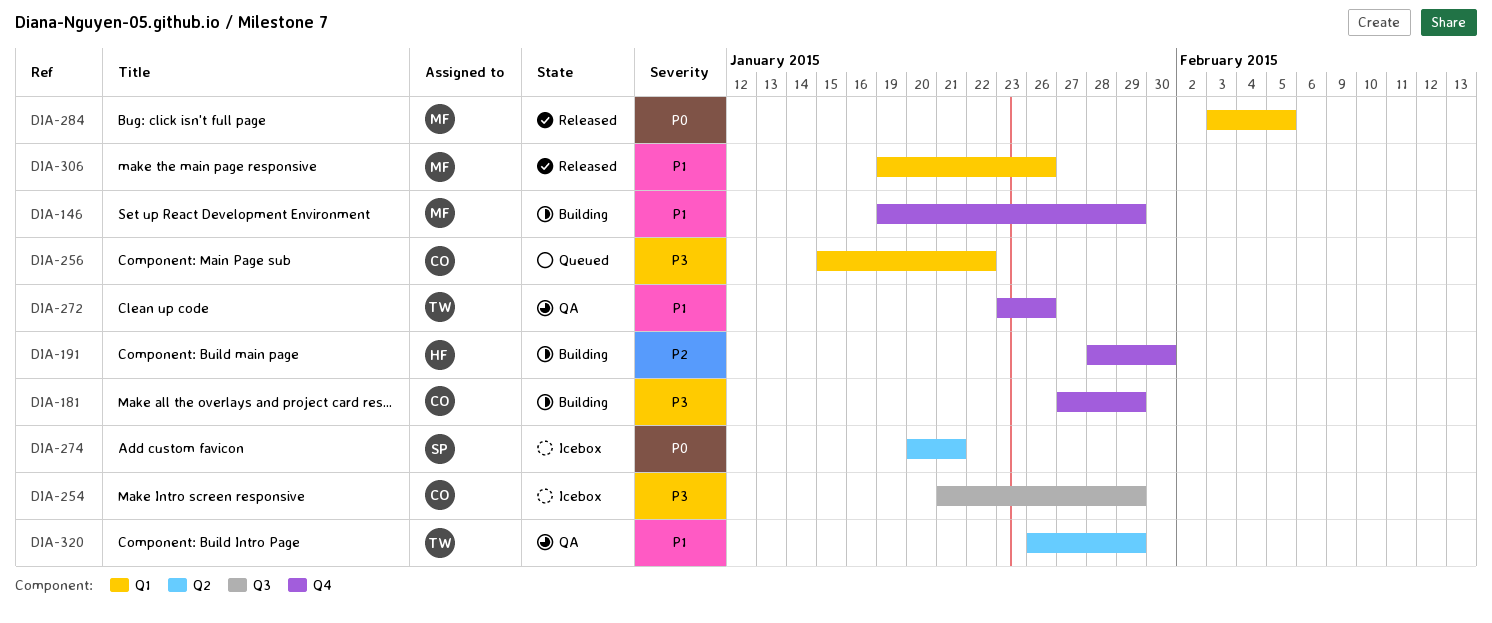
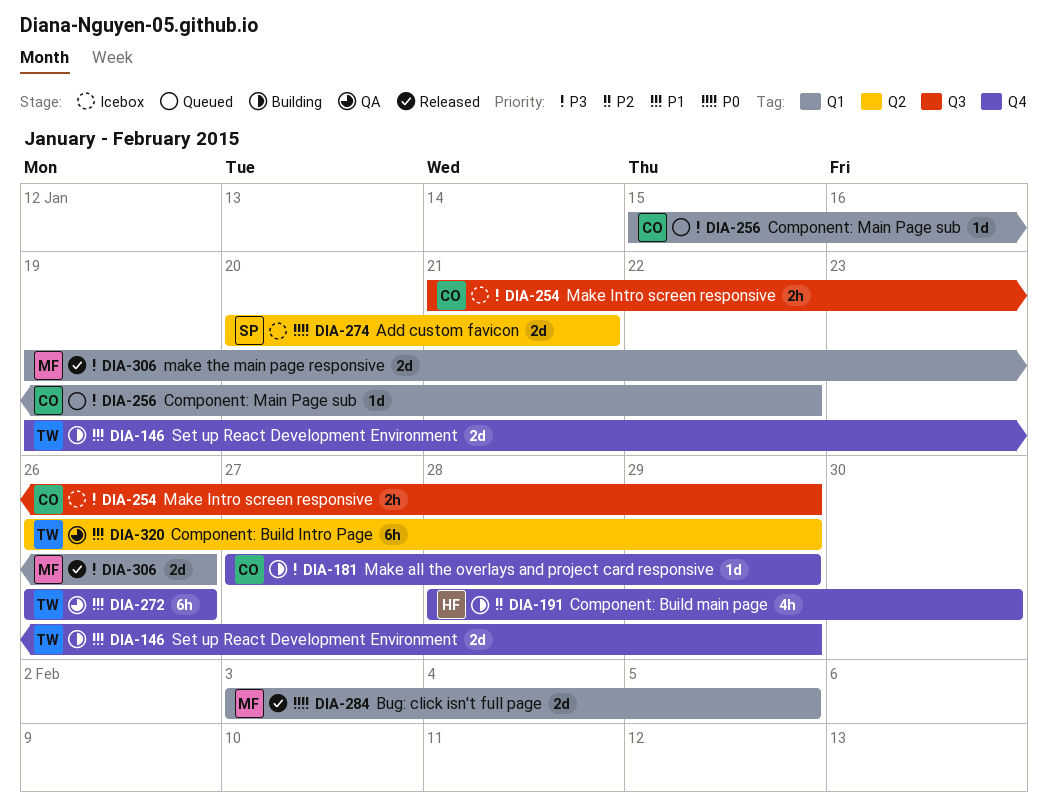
DIA-146, owner: MF -> TW
DIA-272, start: Jan 23 -> Jan 26
DIA-306, priority: P1 -> P3

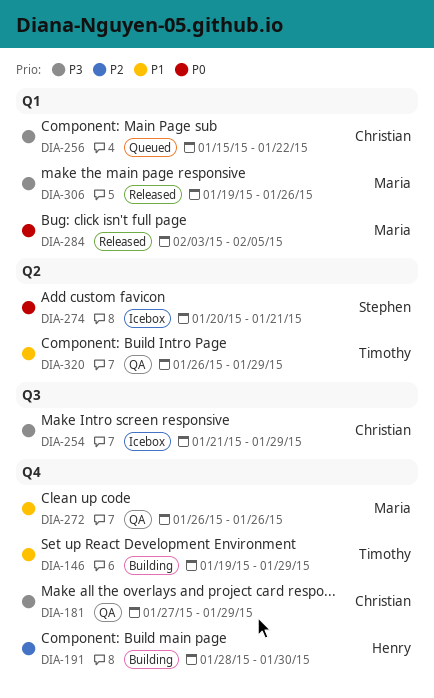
DIA-181, status: Building -> QA
DIA-272, owner: Timothy -> Maria

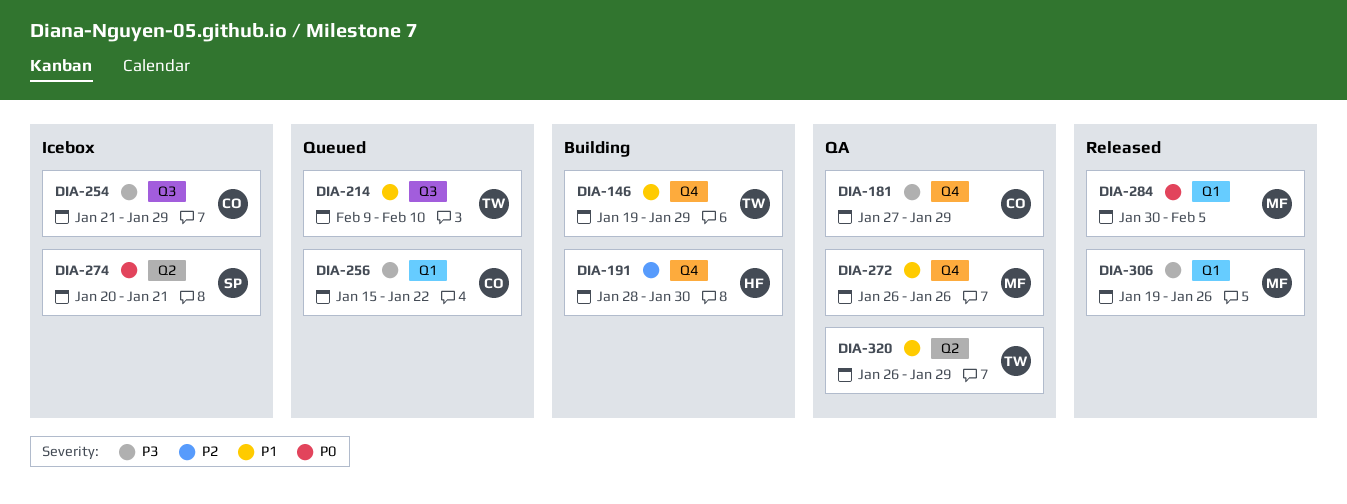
DIA-214: none -> present
DIA-284, start: Feb 3 -> Jan 30

